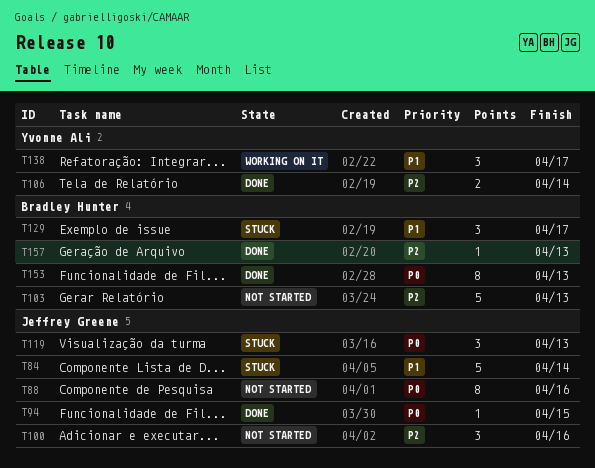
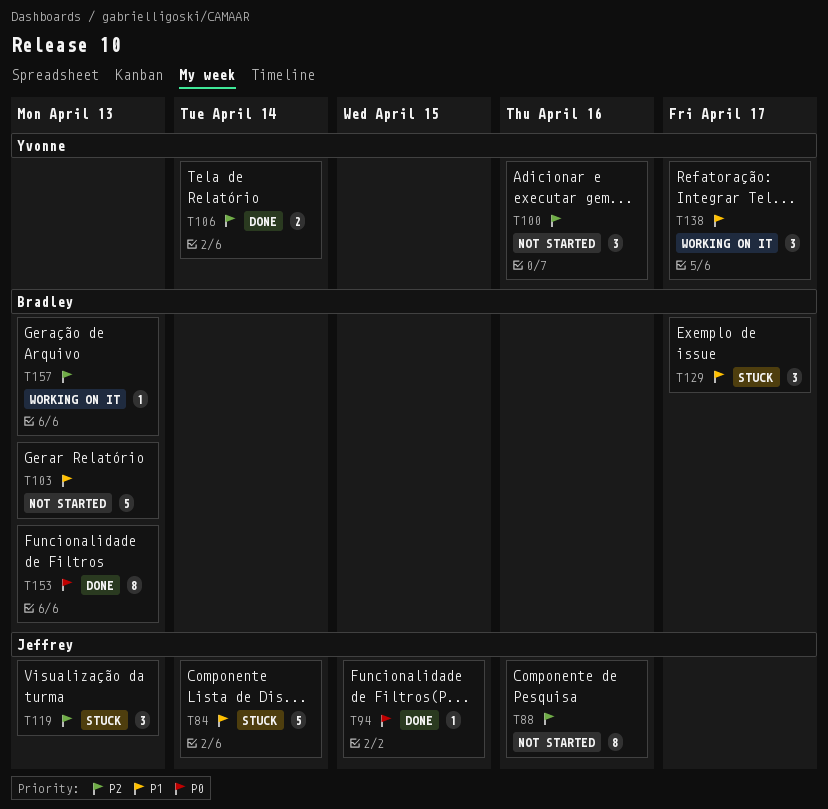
T88, priority: P0 -> P2
T100, owner: Jeffrey Greene -> Yvonne Ali
T103, priority: P2 -> P1
T119, priority: P0 -> P2
T157, status: Done -> Working on it

